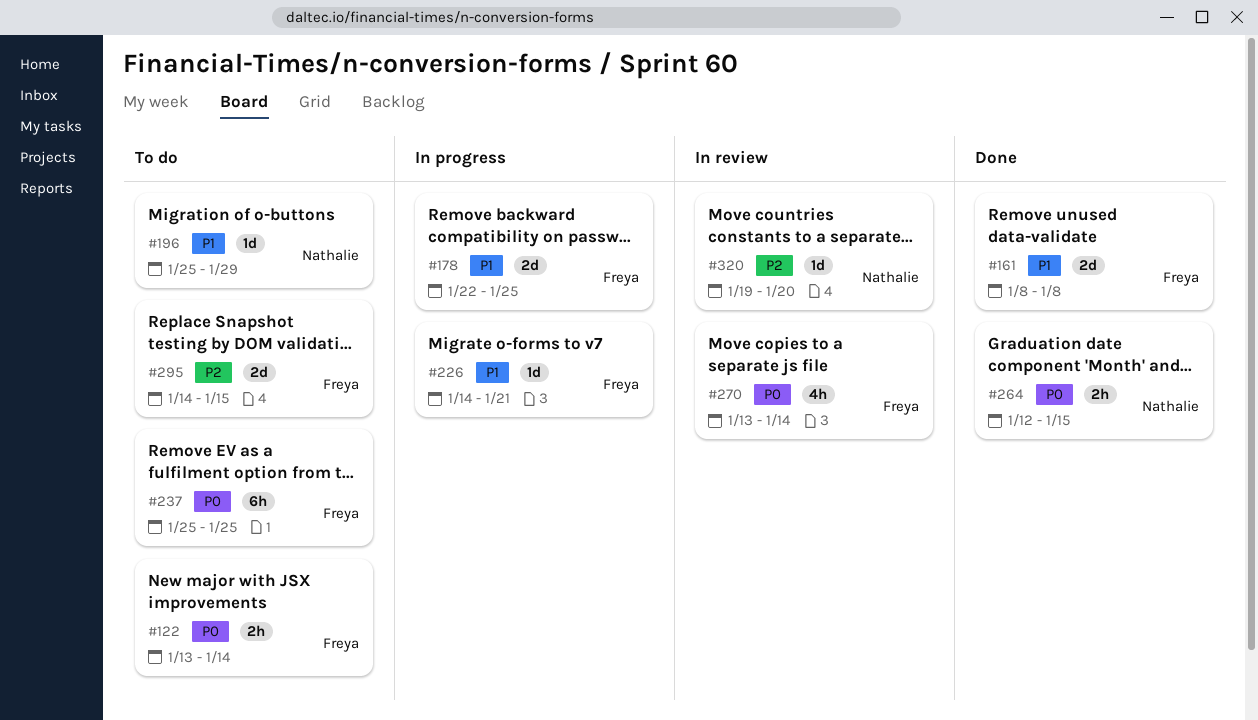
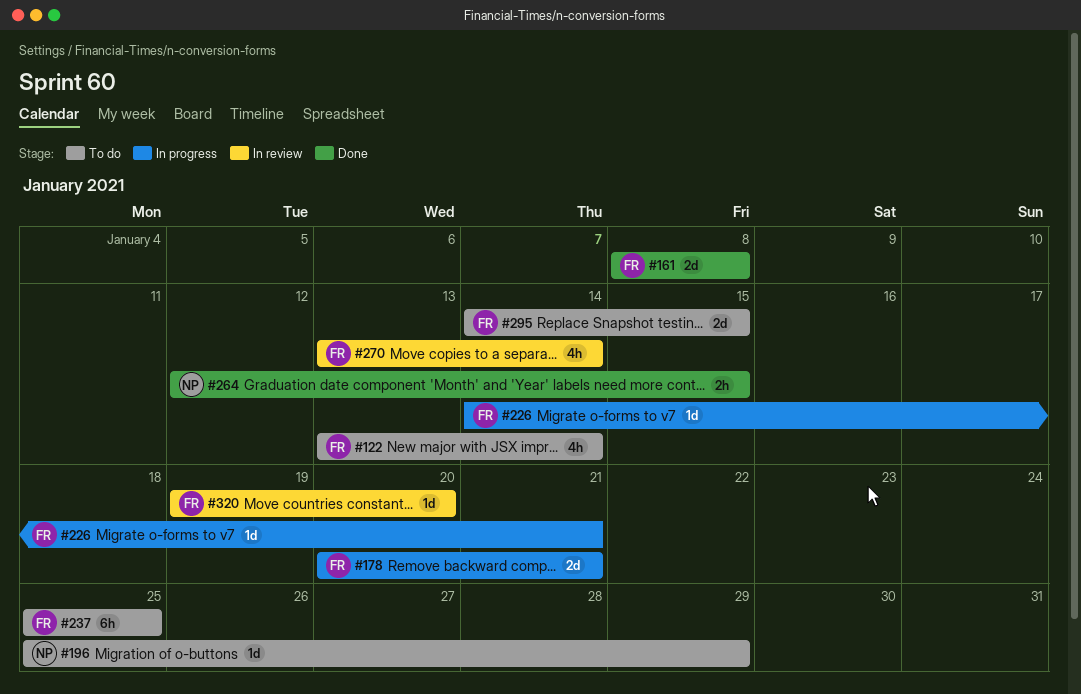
#122, estimate: 2h -> 4h
#178, start: Jan 22 -> Jan 20
#178, due: Jan 25 -> Jan 21
#320, owner: Nathalie -> Freya

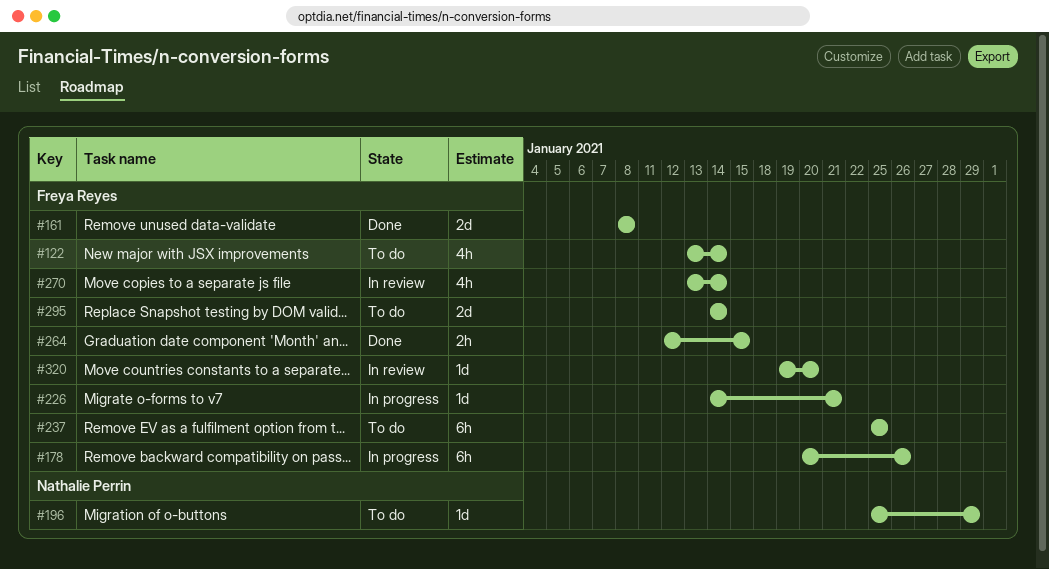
#178, estimate: 2d -> 6h
#178, due: Jan 21 -> Jan 26
#264, owner: Nathalie Perrin -> Freya Reyes
#295, due: Jan 15 -> Jan 14

